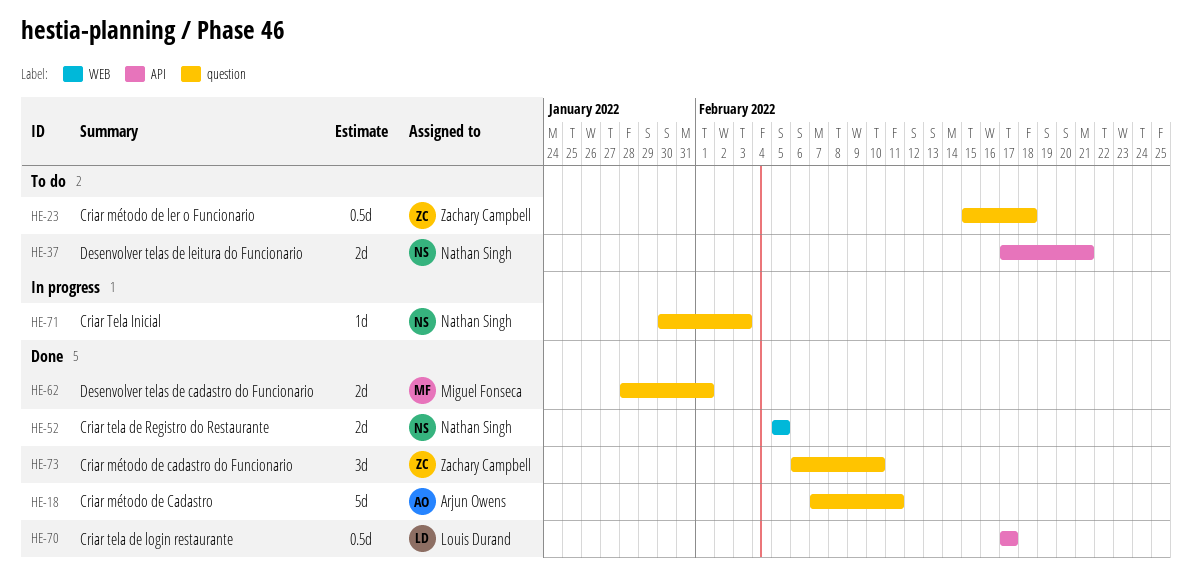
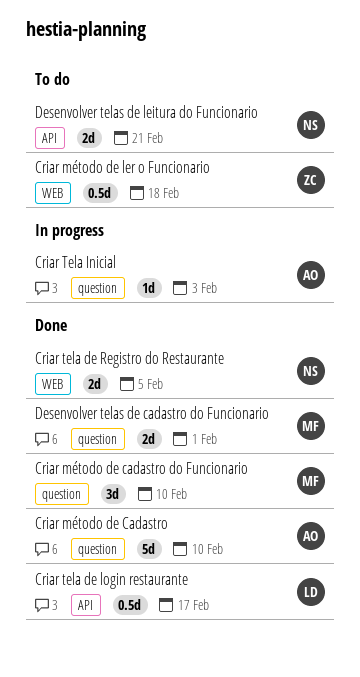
Criar método de Cadastro, due: Feb 11 -> Feb 10
Criar método de cadastro do Funcionario, owner: Zachary Campbell -> Miguel Fonseca
Criar método de ler o Funcionario, label: question -> WEB
Criar Tela Inicial, owner: Nathan Singh -> Arjun Owens

